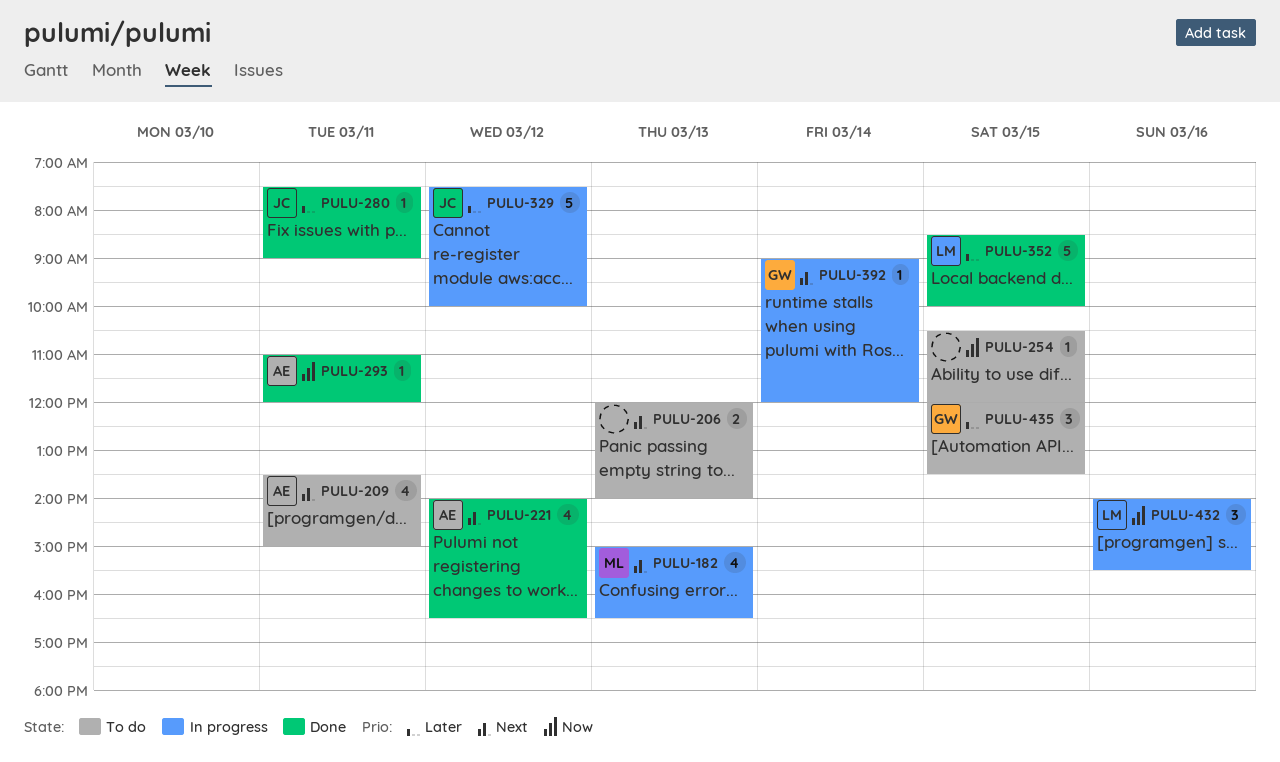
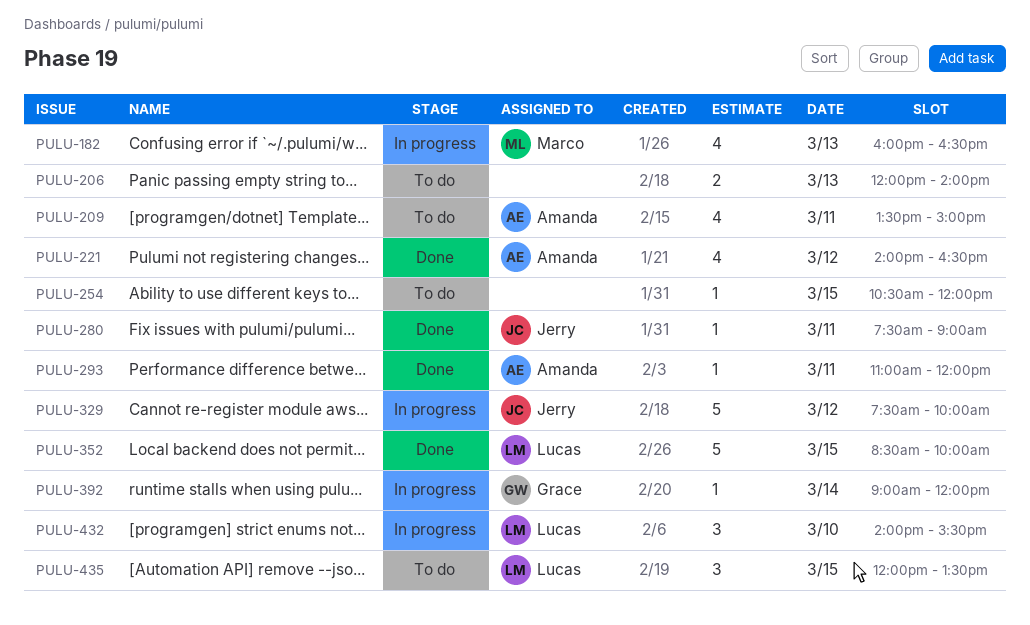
PULU-182, begins: 15:00 -> 16:00
PULU-432, day: Mar 16 -> Mar 10
PULU-435, owner: Grace -> Lucas

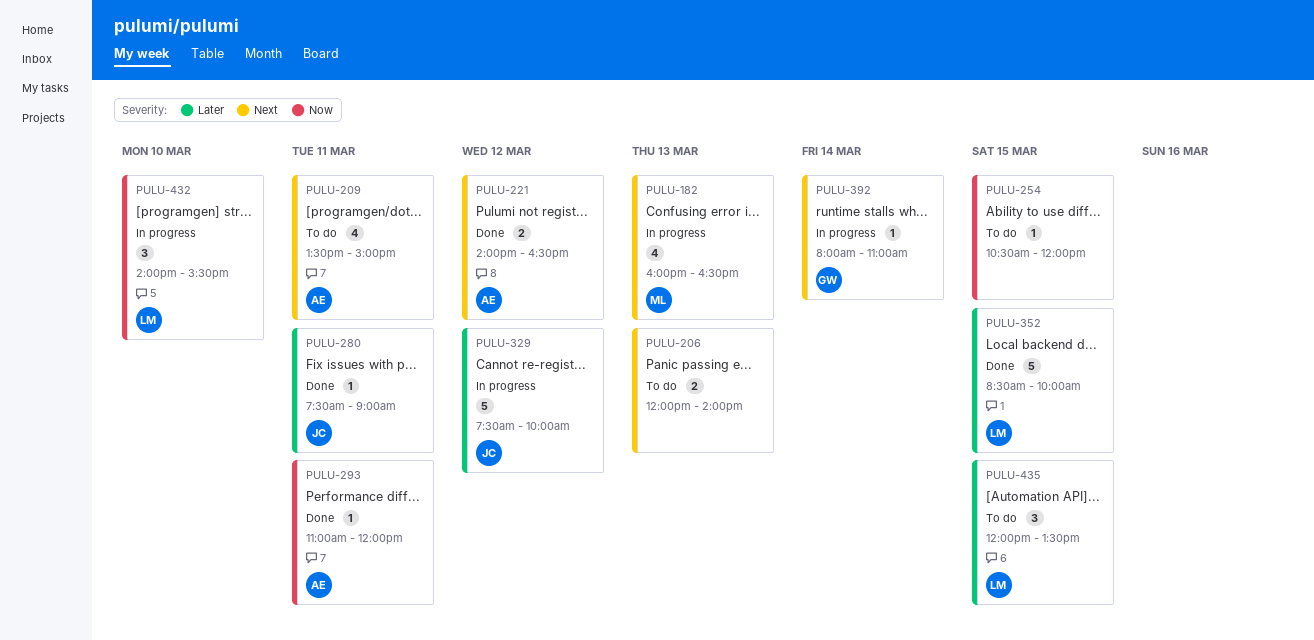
PULU-221, estimate: 4 -> 2
PULU-392, begins: 09:00 -> 08:00
PULU-392, ends: 12:00 -> 11:00

